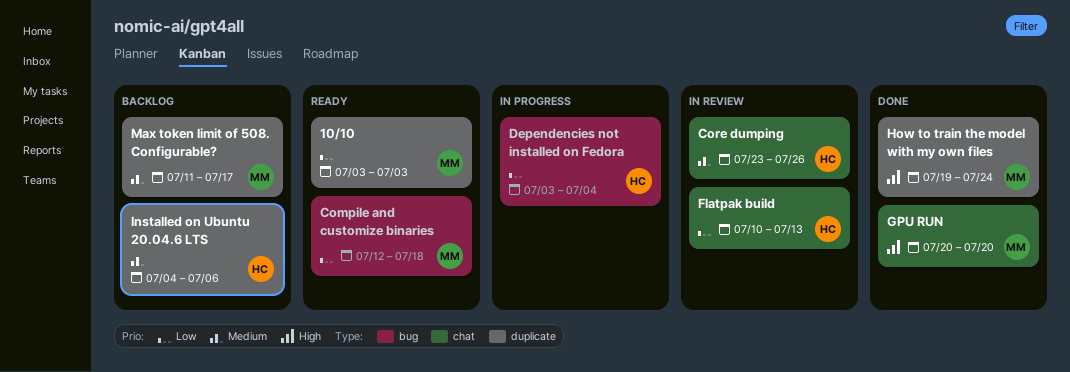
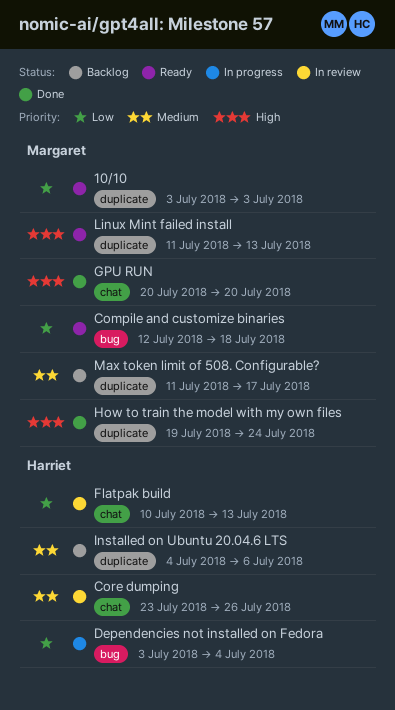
Linux Mint failed install: none -> present

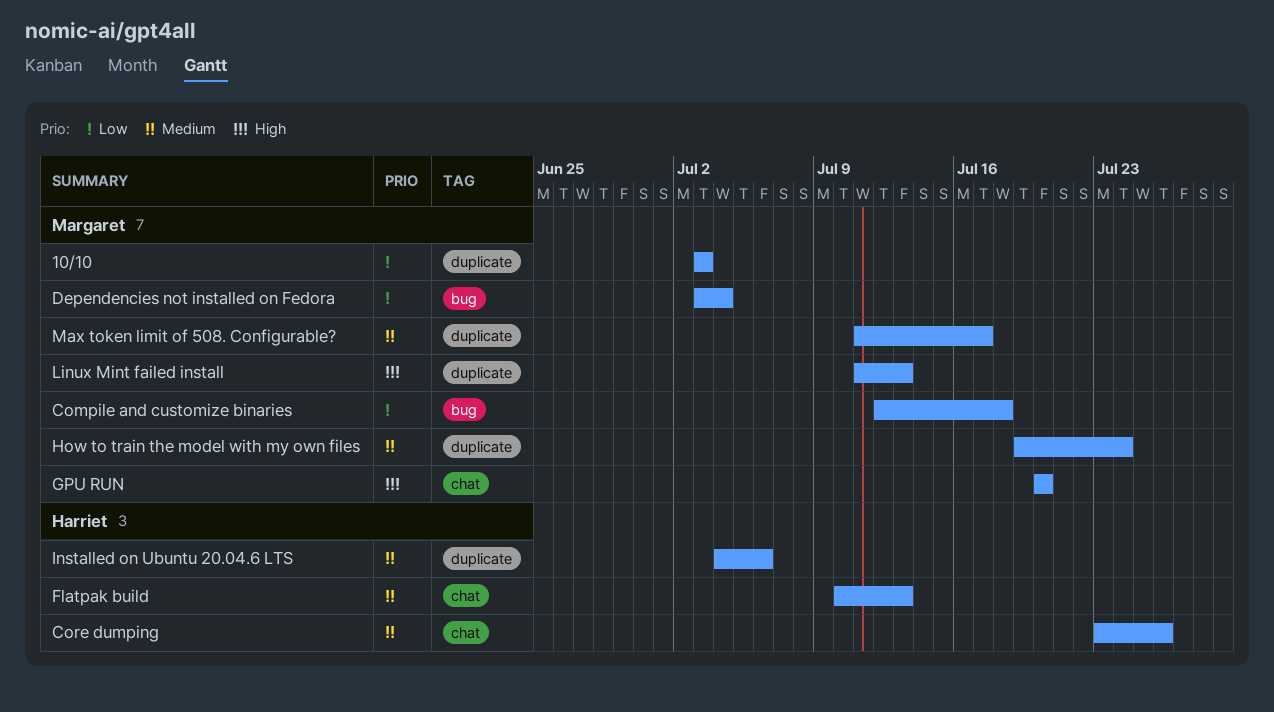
Dependencies not installed on Fedora, owner: Harriet -> Margaret
Flatpak build, priority: Low -> Medium
How to train the model with my own files, priority: High -> Medium

